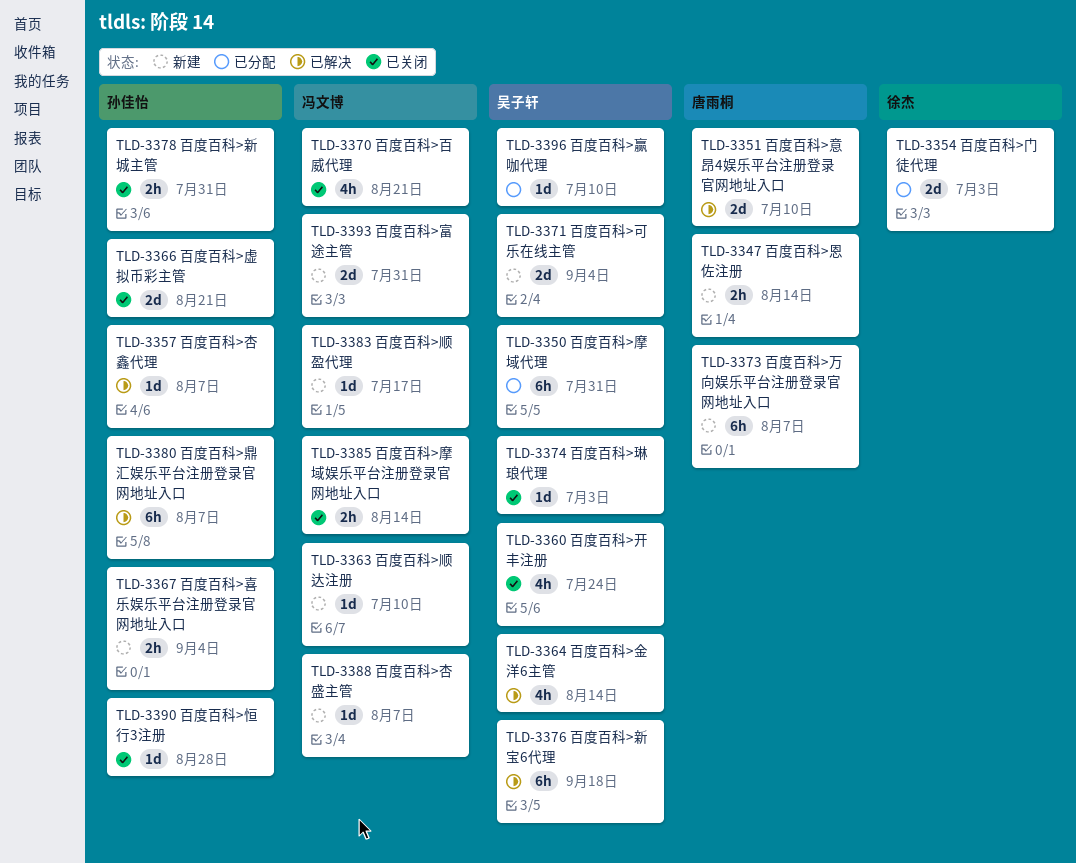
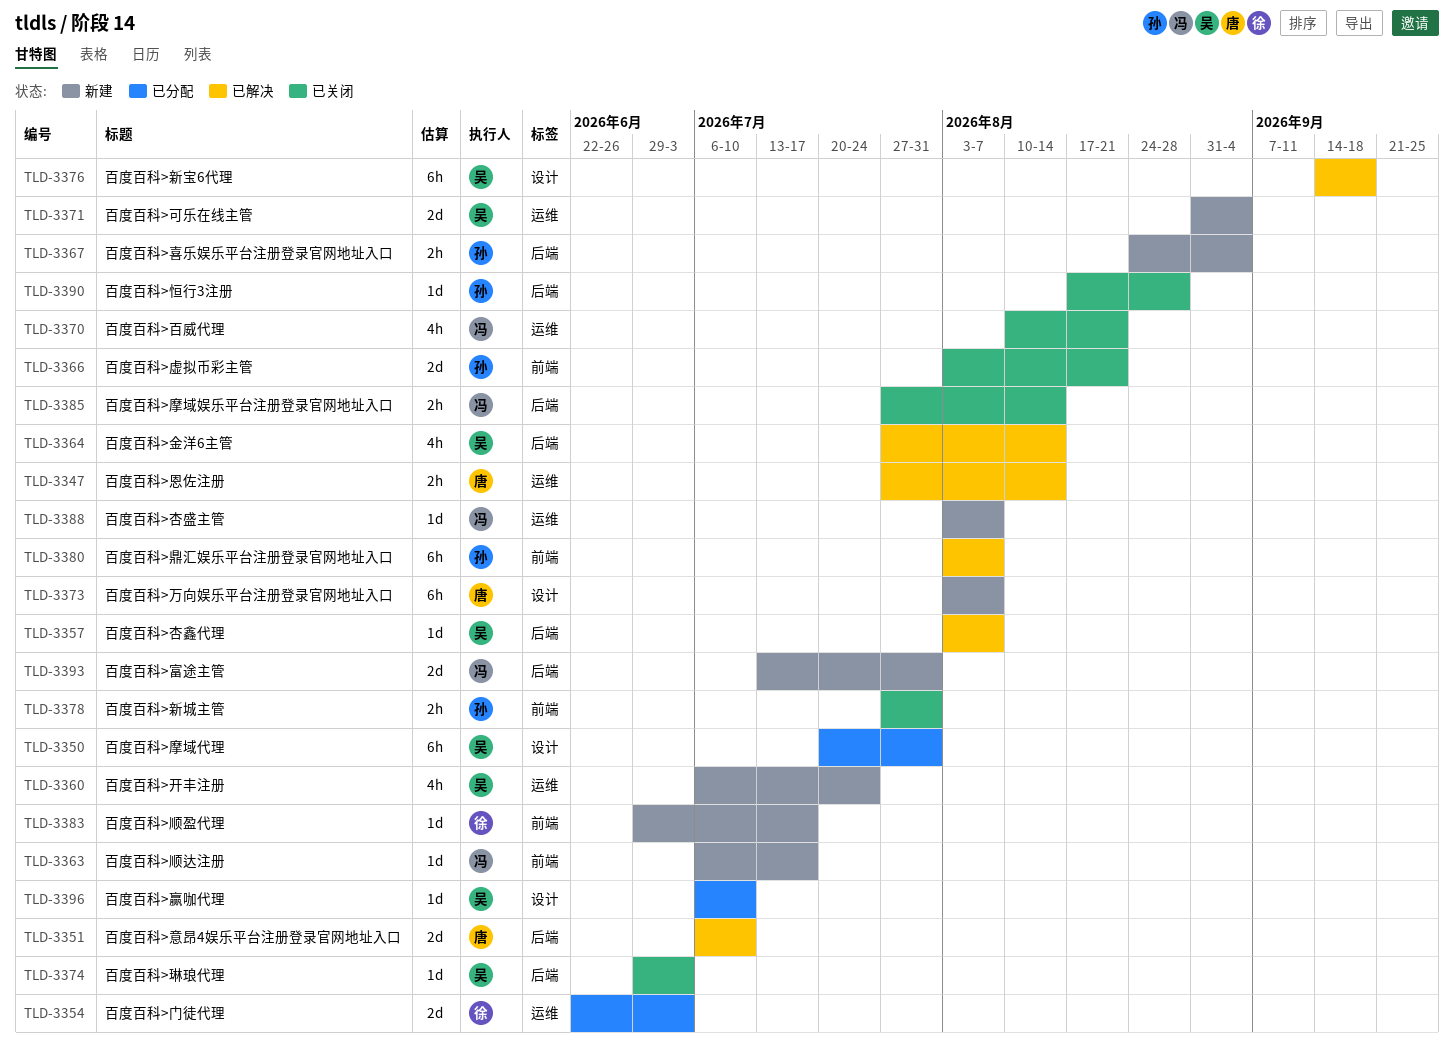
TLD-3347, status: 新建 -> 已解决
TLD-3357, owner: 孙佳怡 -> 吴子轩
TLD-3360, status: 已关闭 -> 新建
TLD-3363, due: Jul 10 -> Jul 17
TLD-3383, owner: 冯文博 -> 徐杰

